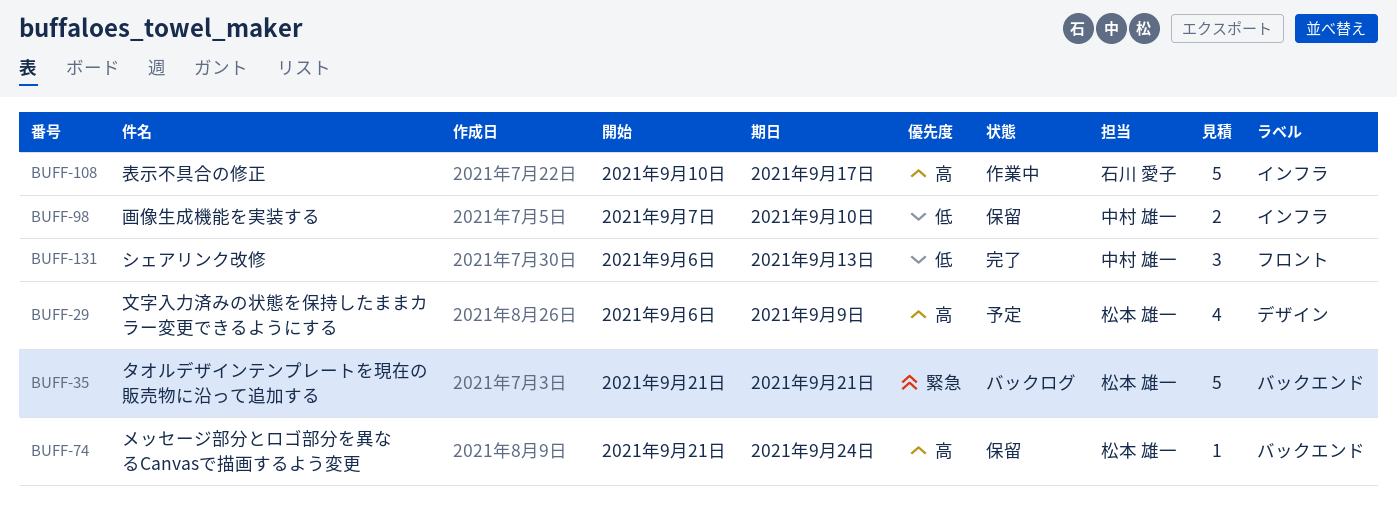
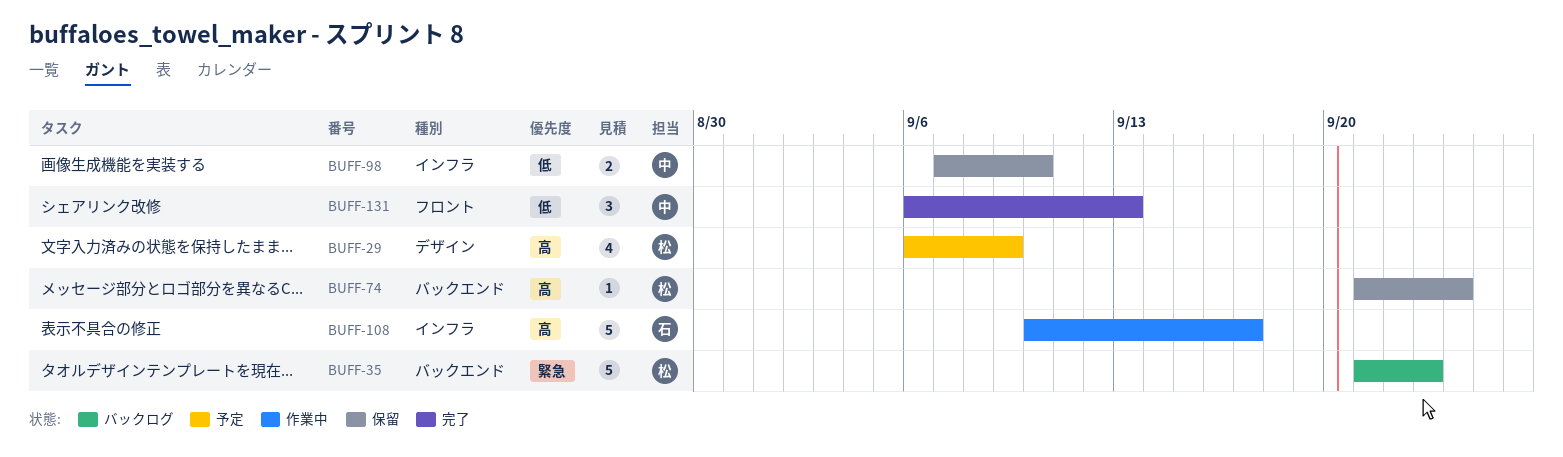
BUFF-35, due: Sep 21 -> Sep 23

